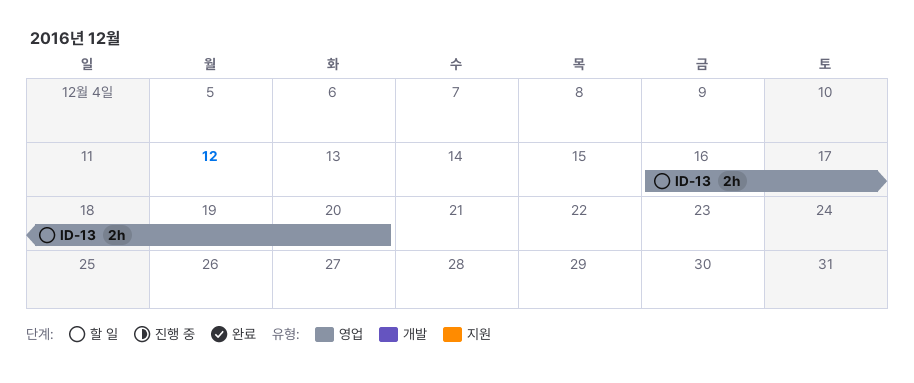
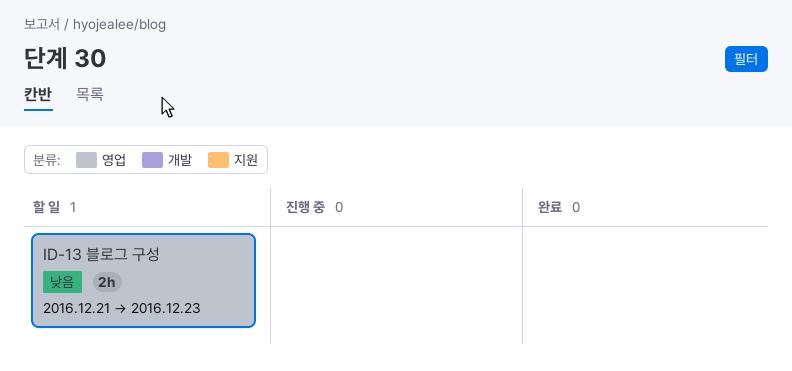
ID-13, start: Dec 16 -> Dec 21
ID-13, due: Dec 20 -> Dec 23

